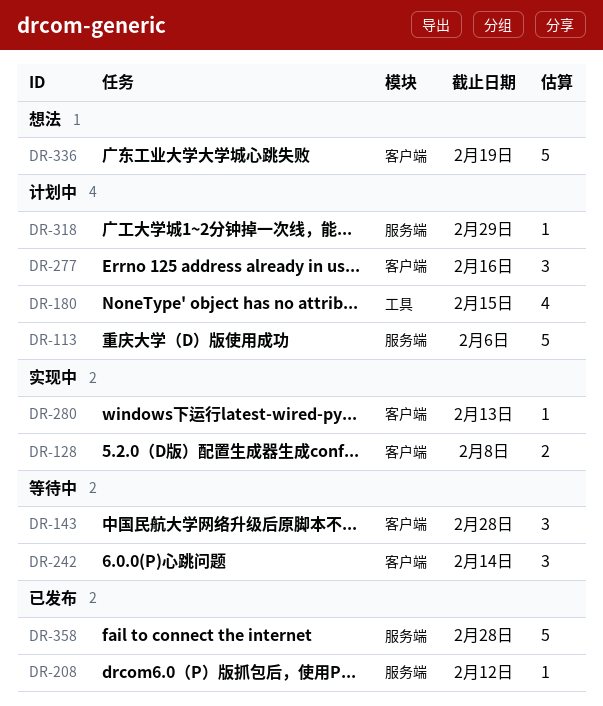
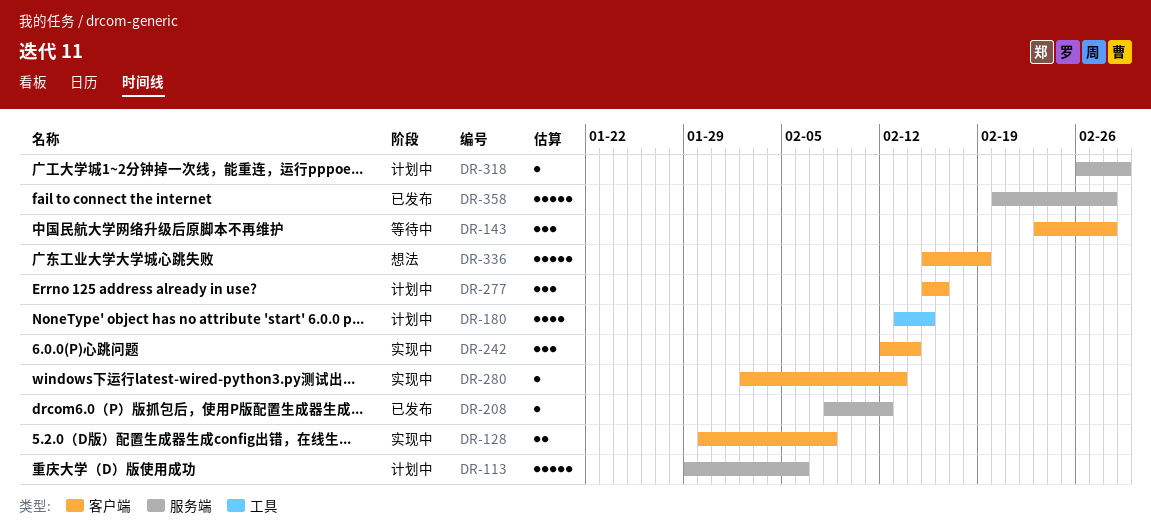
DR-242, status: 等待中 -> 实现中

